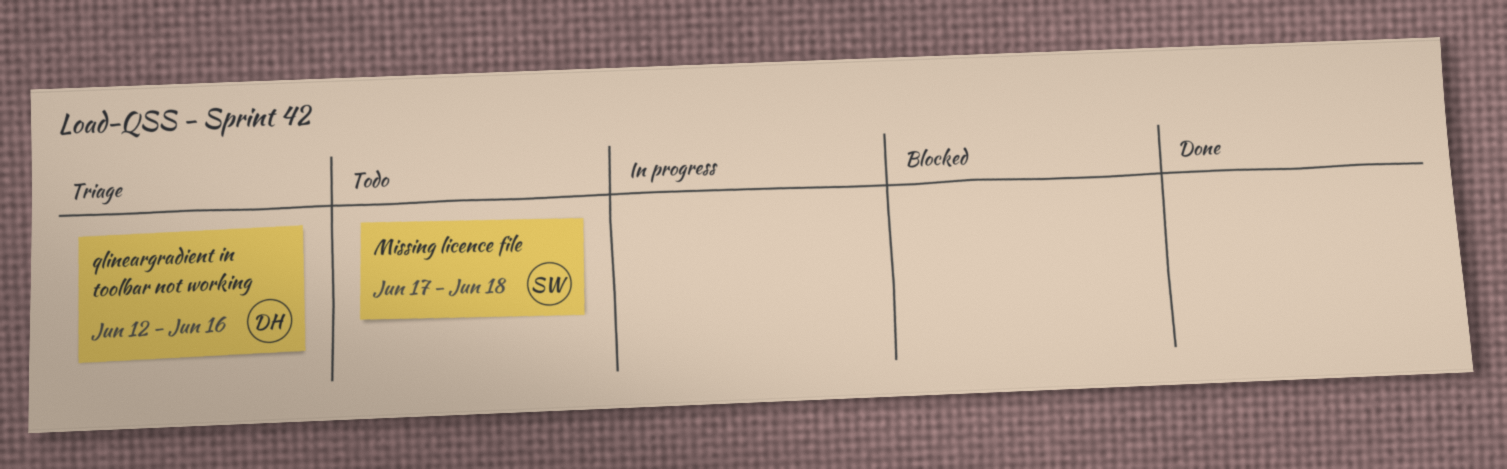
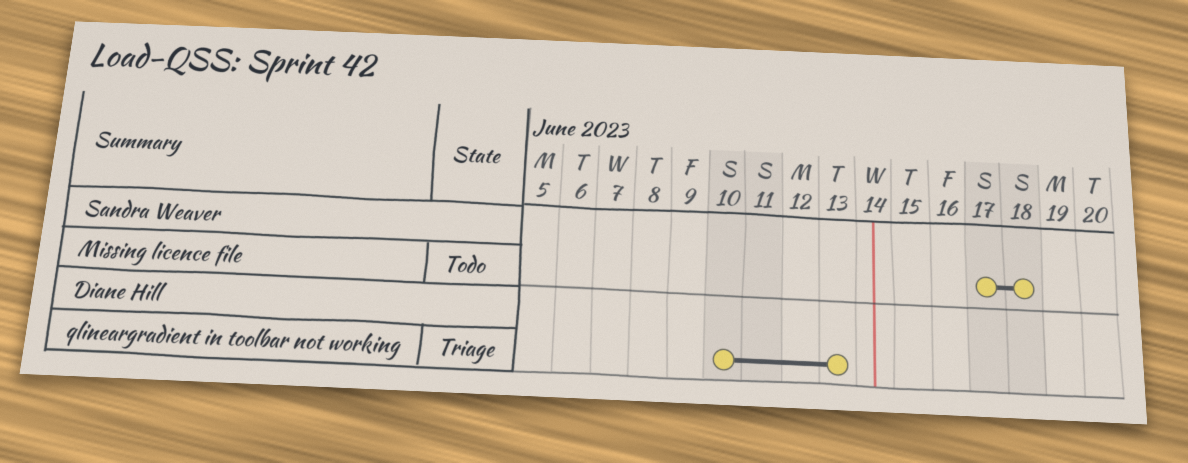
qlineargradient in toolbar not working, start: Jun 12 -> Jun 10
qlineargradient in toolbar not working, due: Jun 16 -> Jun 13

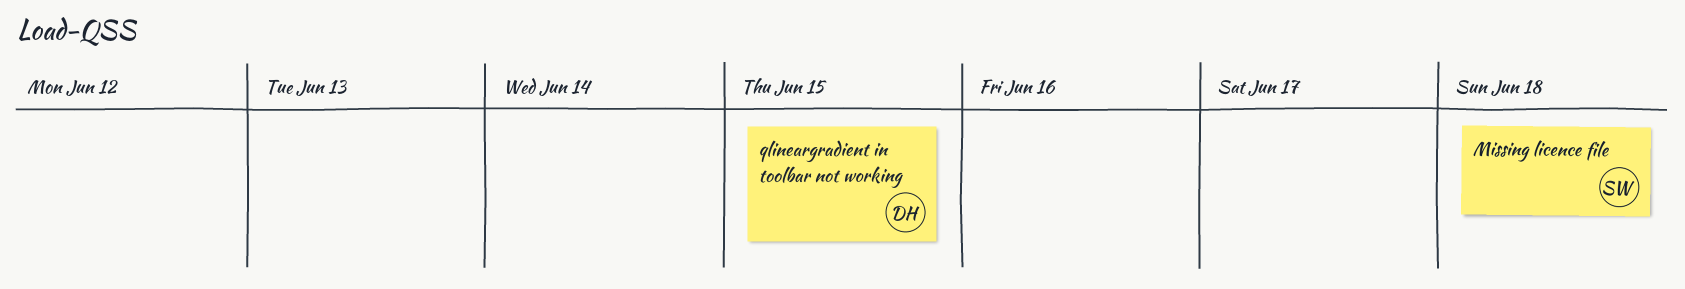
qlineargradient in toolbar not working, due: Jun 13 -> Jun 15

